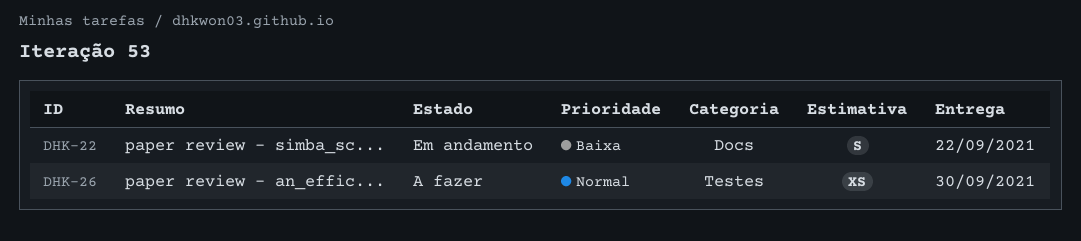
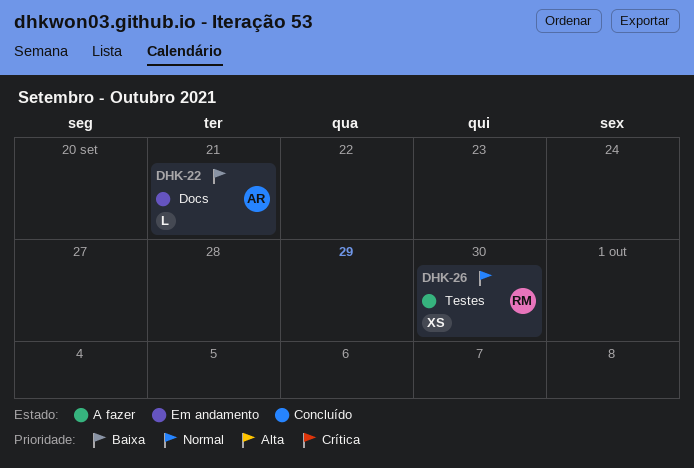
DHK-22, estimate: S -> L
DHK-22, due: Sep 22 -> Sep 21

